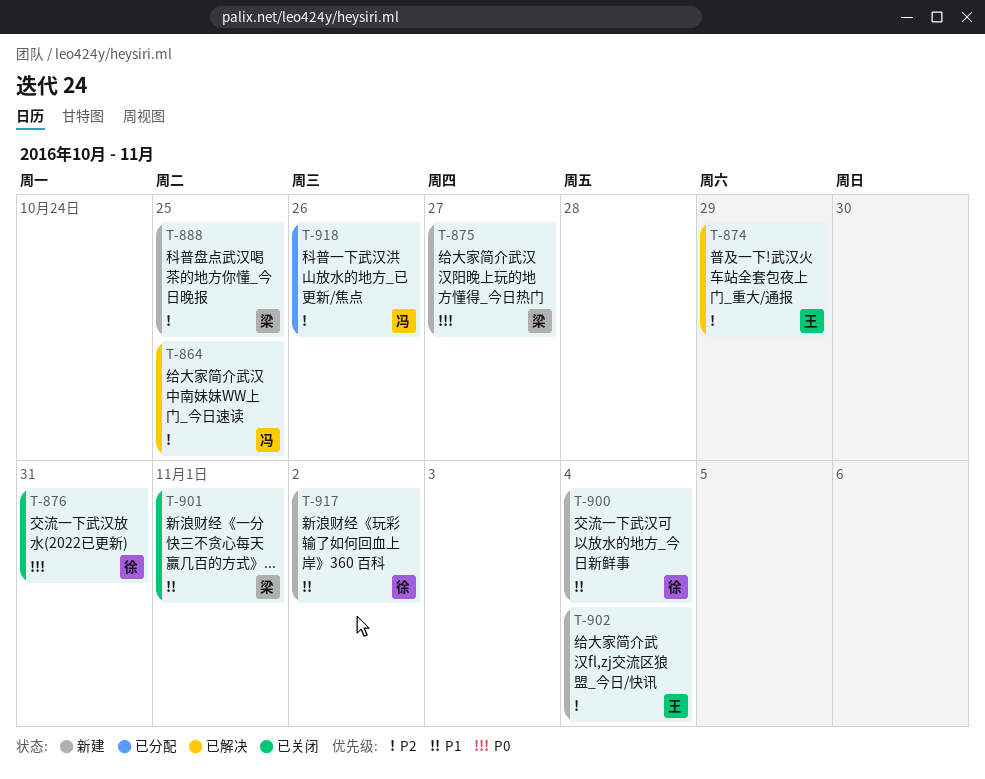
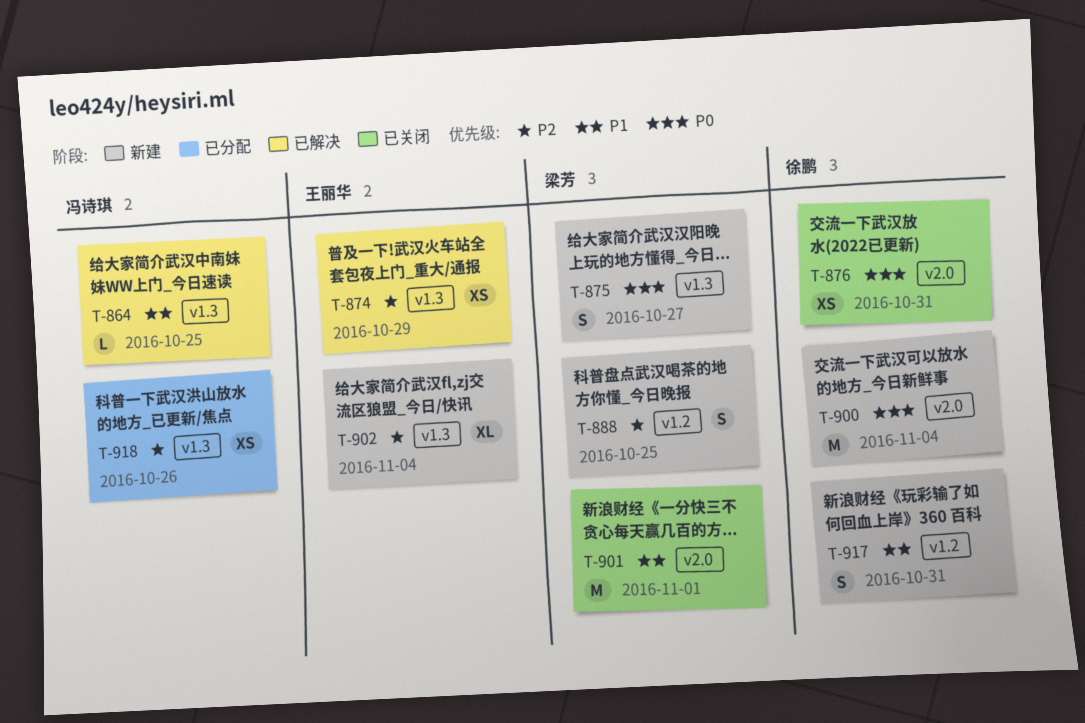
T-864, priority: P2 -> P1
T-900, priority: P1 -> P0
T-917, due: Nov 2 -> Oct 31

